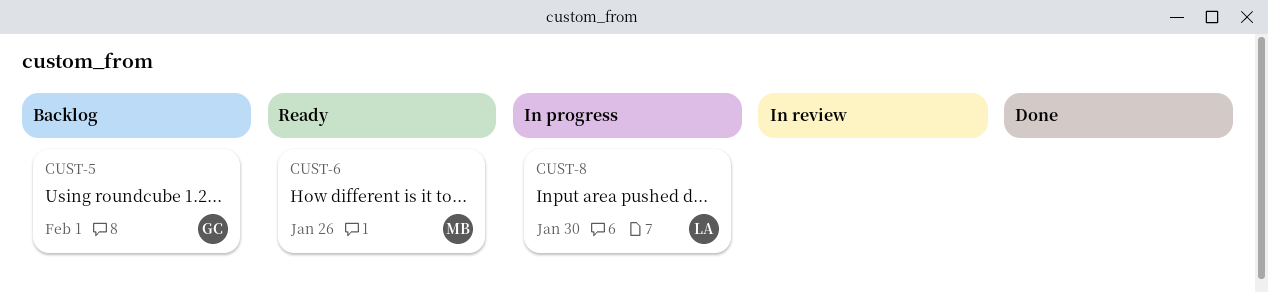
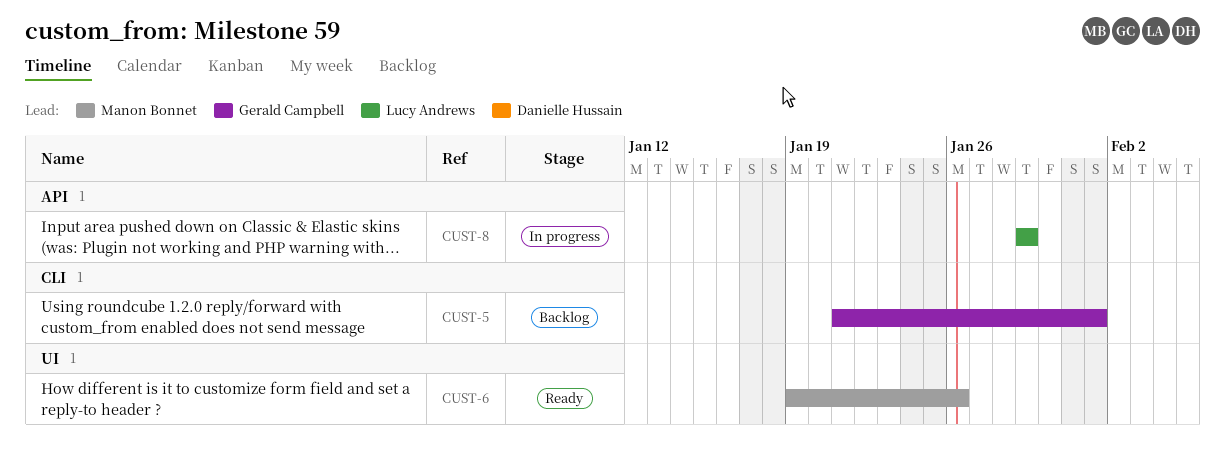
CUST-8, due: Jan 30 -> Jan 29

